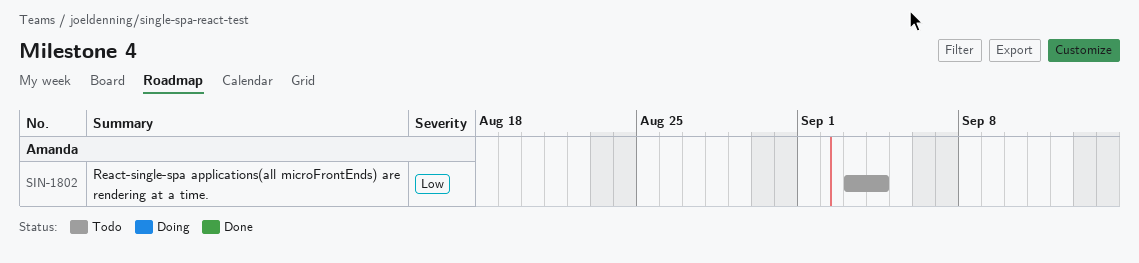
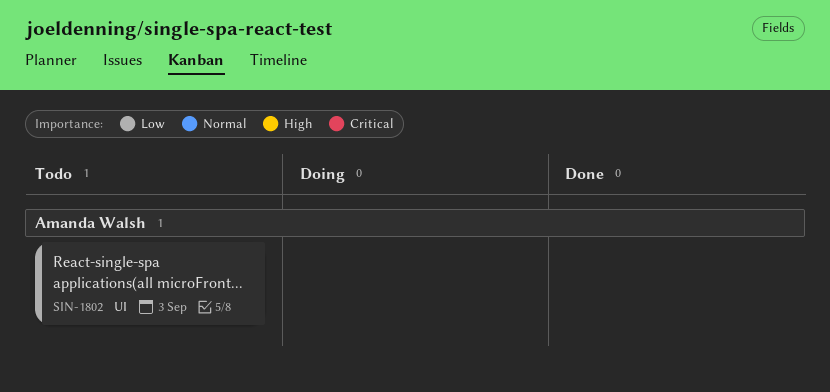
SIN-1802, due: Sep 4 -> Sep 3

